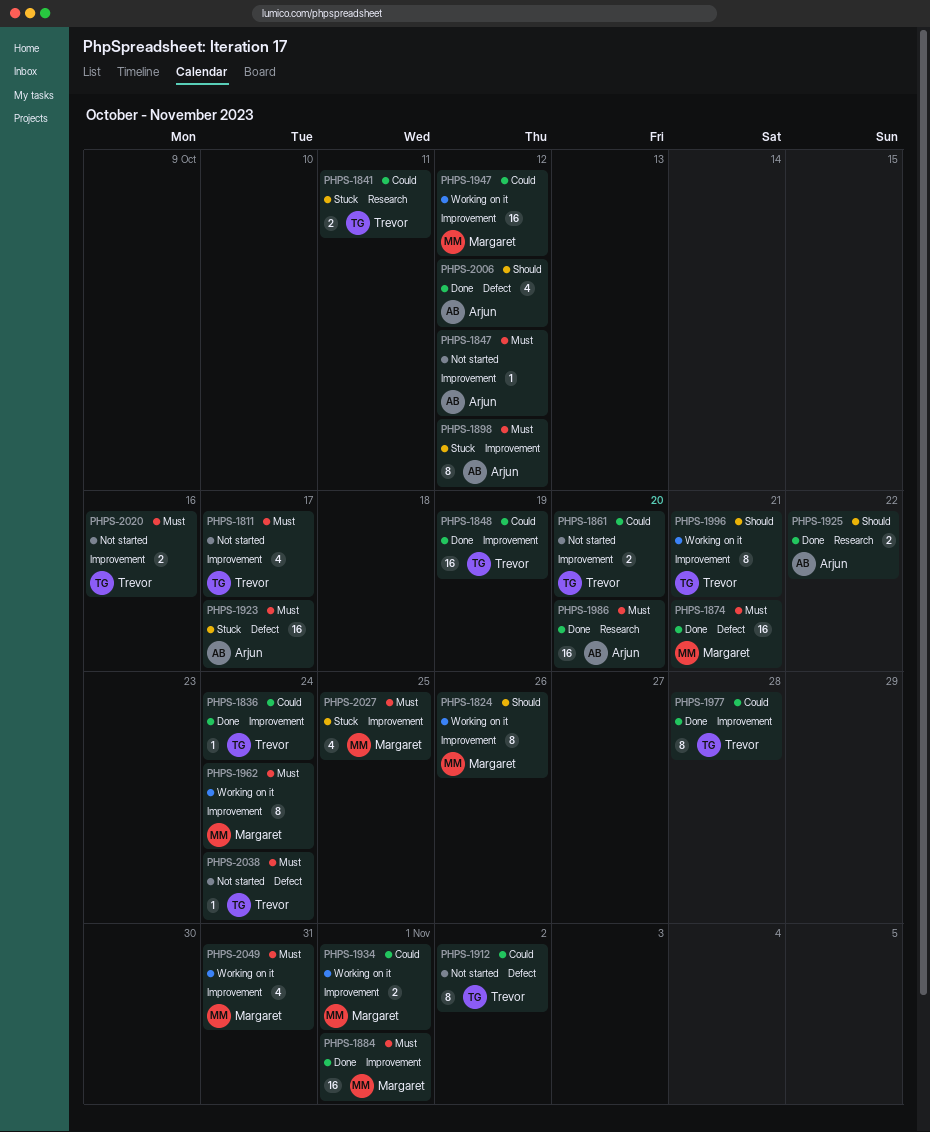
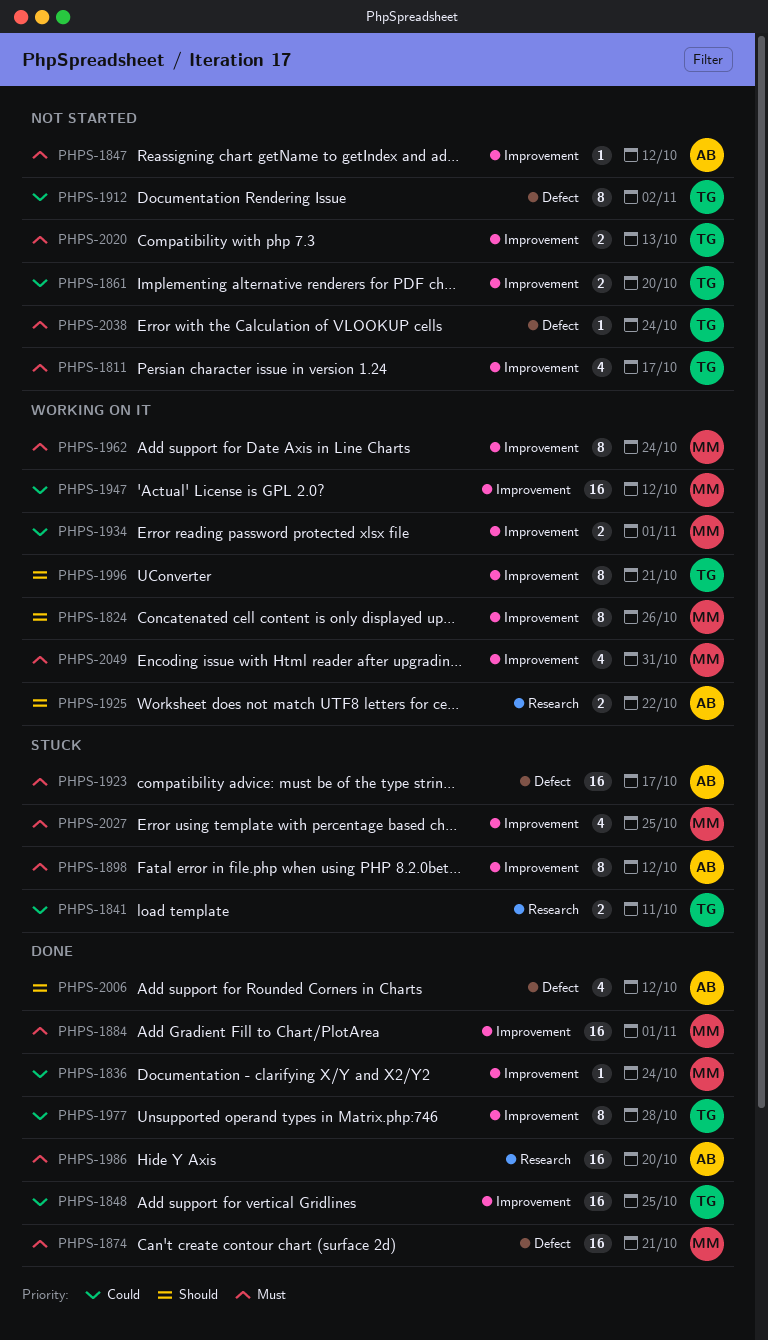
PHPS-1836, owner: Trevor -> Margaret
PHPS-1848, due: Oct 19 -> Oct 25
PHPS-1925, status: Done -> Working on it
PHPS-2020, due: Oct 16 -> Oct 13

